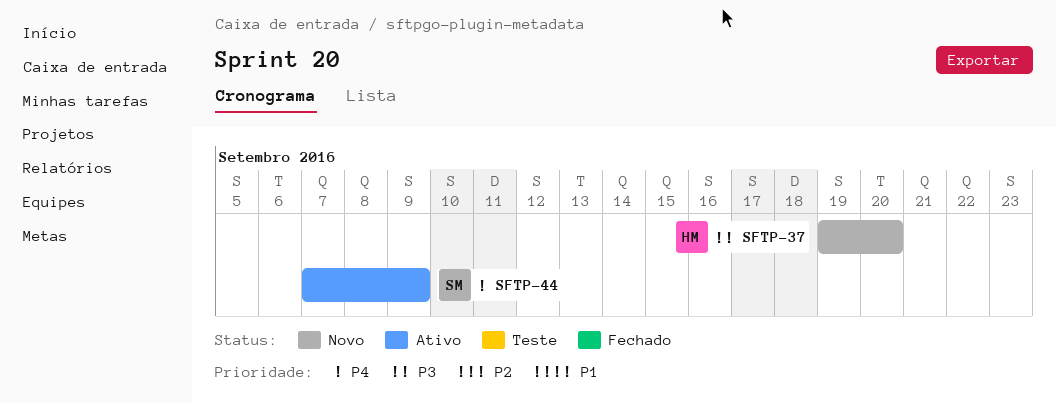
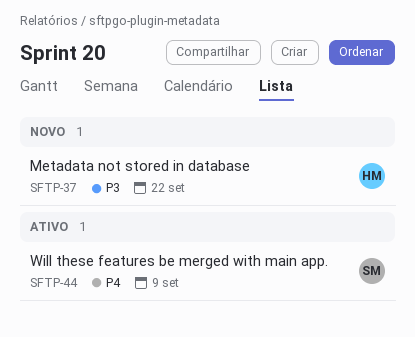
SFTP-37, due: Sep 20 -> Sep 22

